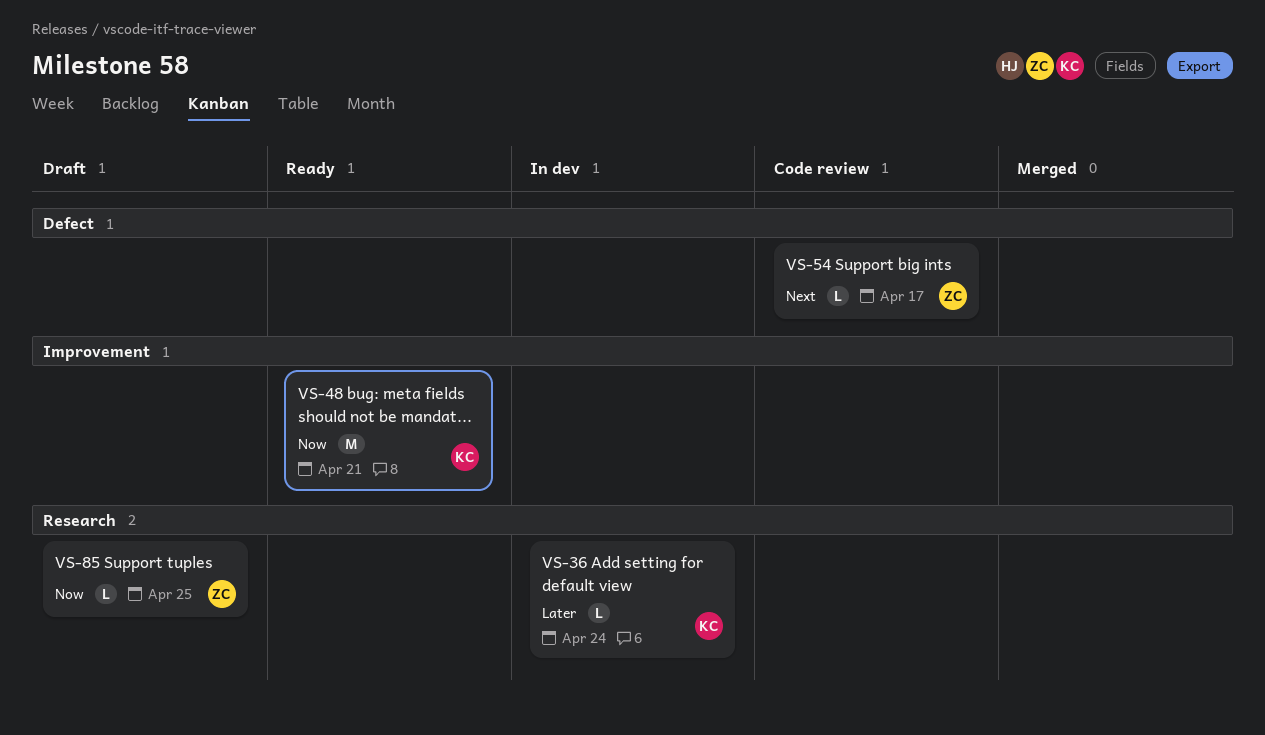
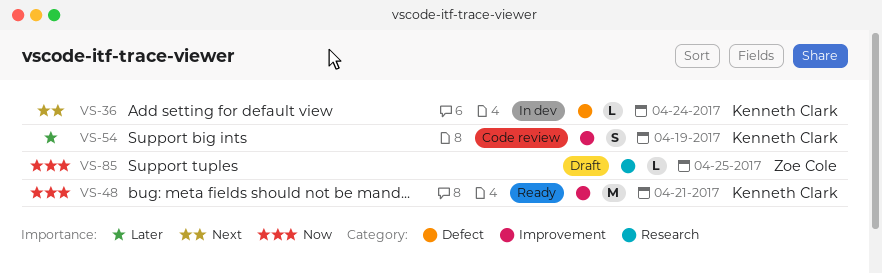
VS-36, priority: Later -> Next
VS-36, label: Research -> Defect
VS-54, owner: Zoe Cole -> Kenneth Clark
VS-54, priority: Next -> Later
VS-54, label: Defect -> Improvement
VS-54, estimate: L -> S
VS-54, due: Apr 17 -> Apr 19

